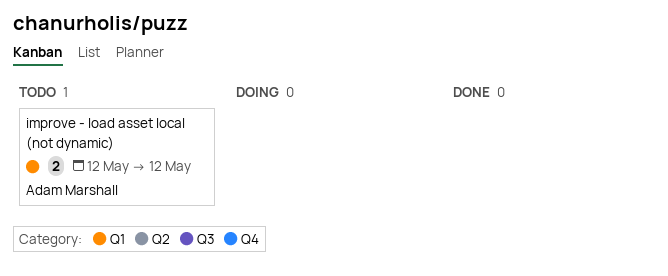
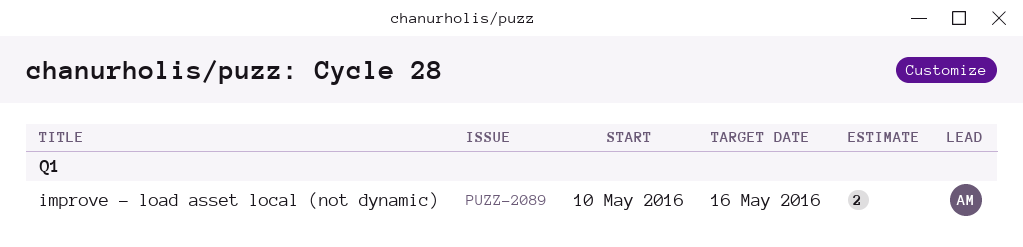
improve - load asset local (not dynamic), start: May 12 -> May 10
improve - load asset local (not dynamic), due: May 12 -> May 16

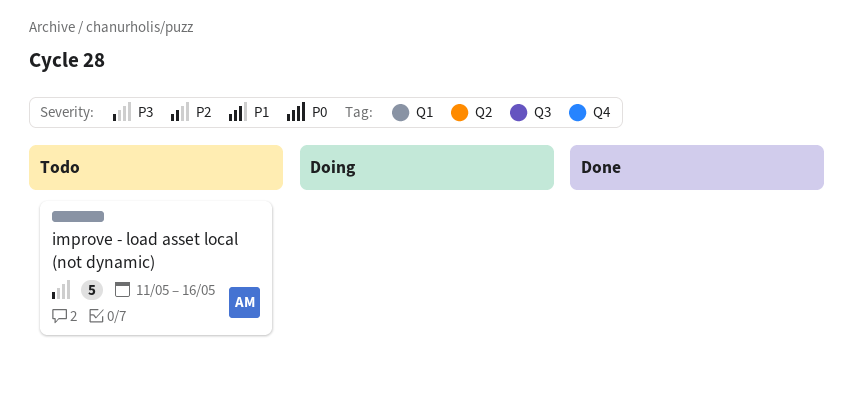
improve - load asset local (not dynamic), estimate: 2 -> 5
improve - load asset local (not dynamic), start: May 10 -> May 11

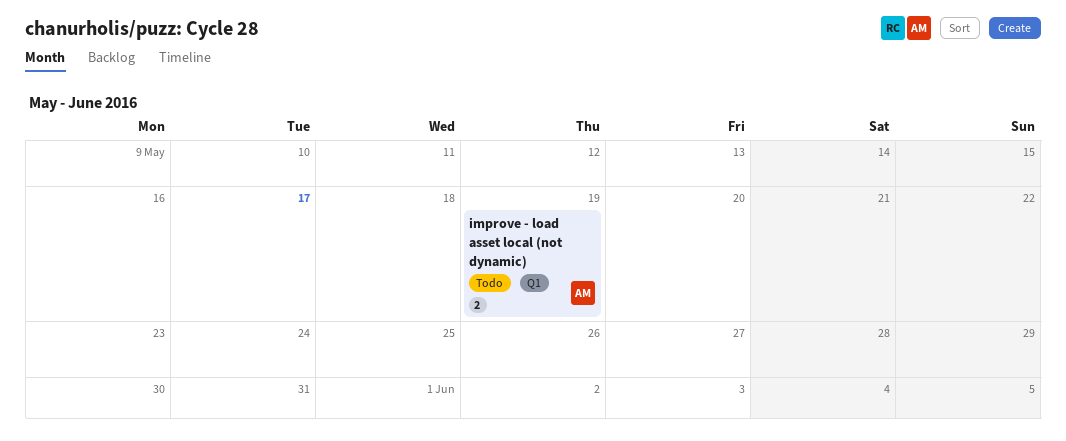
improve - load asset local (not dynamic), estimate: 5 -> 2
improve - load asset local (not dynamic), due: May 16 -> May 19

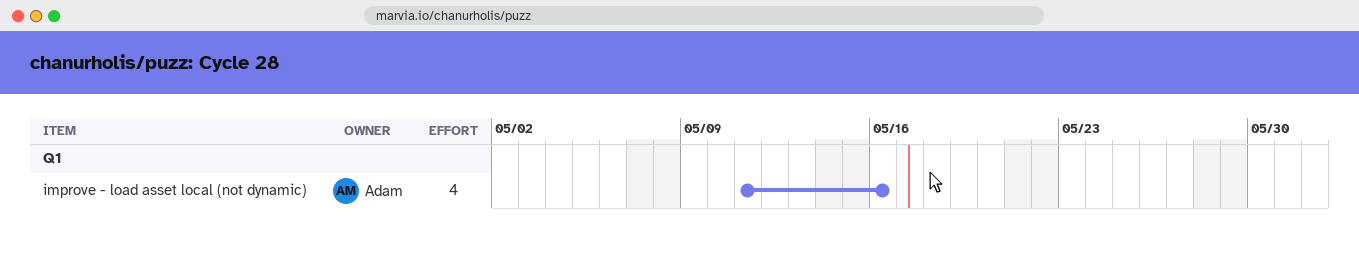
improve - load asset local (not dynamic), estimate: 2 -> 4
improve - load asset local (not dynamic), due: May 19 -> May 16

